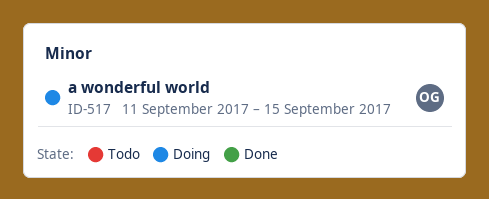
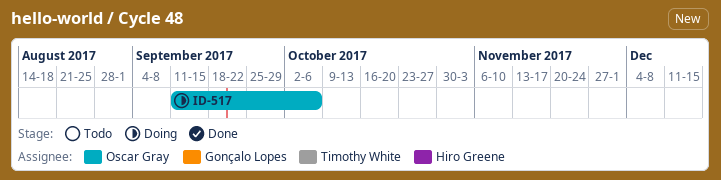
ID-517, due: Sep 15 -> Oct 6

